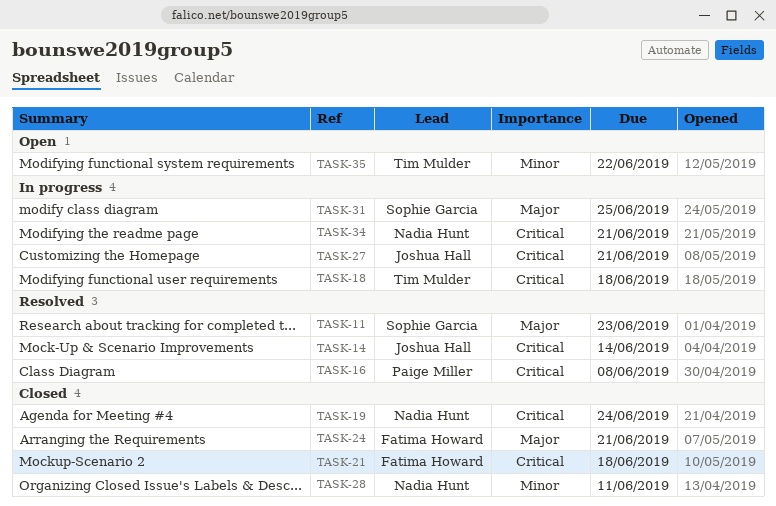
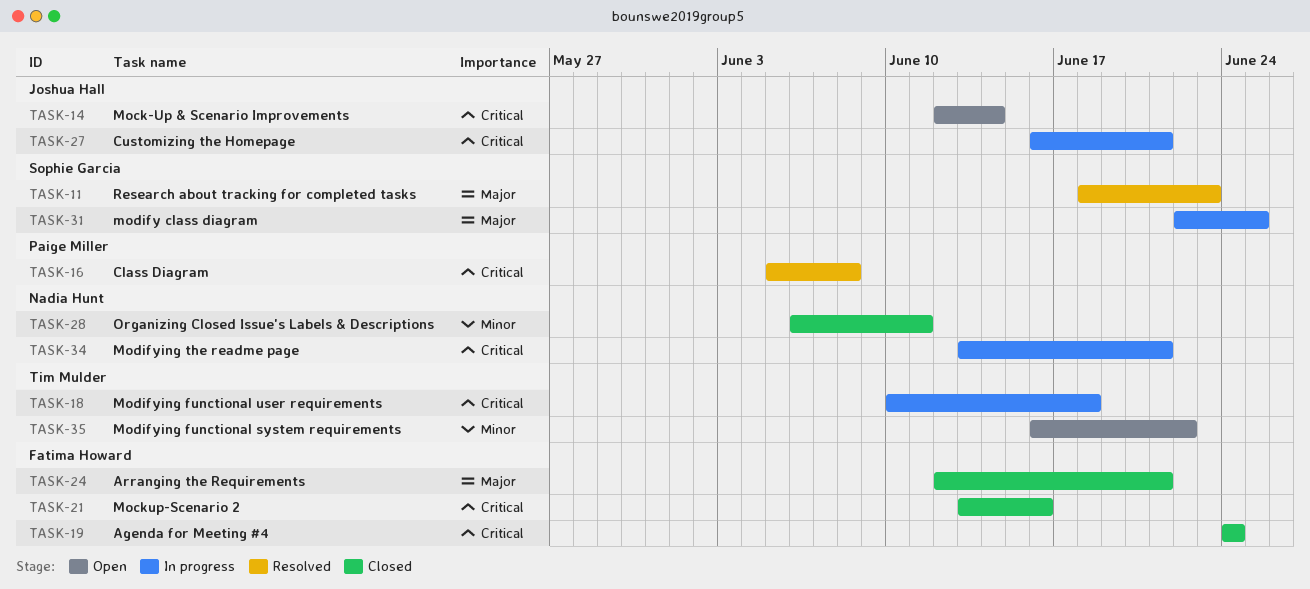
TASK-14, status: Resolved -> Open
TASK-19, owner: Nadia Hunt -> Fatima Howard
TASK-21, due: Jun 18 -> Jun 16

